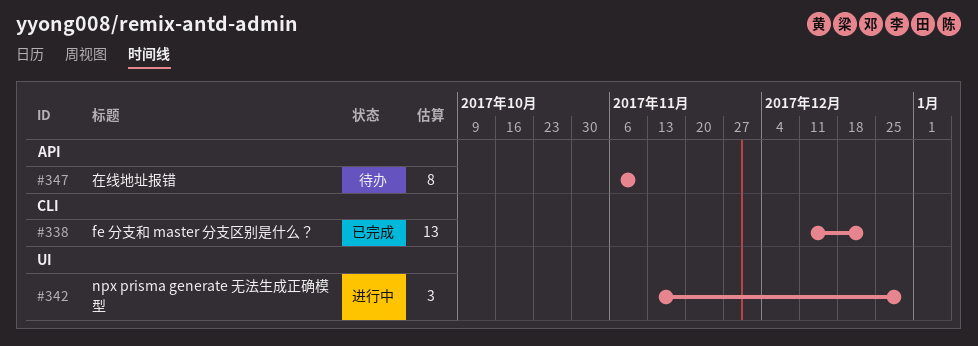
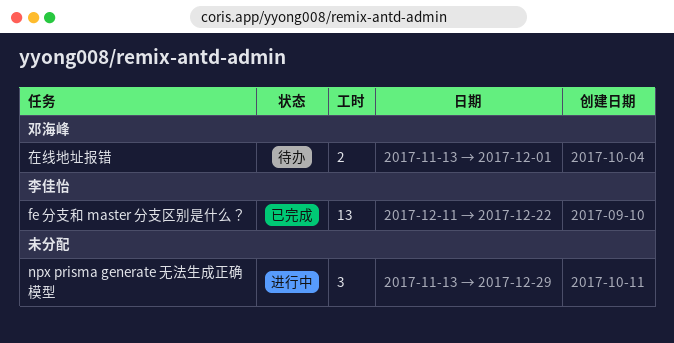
在线地址报错, estimate: 8 -> 2
在线地址报错, start: Nov 6 -> Nov 13
在线地址报错, due: Nov 10 -> Dec 1

